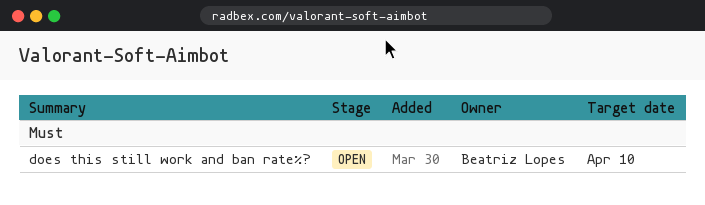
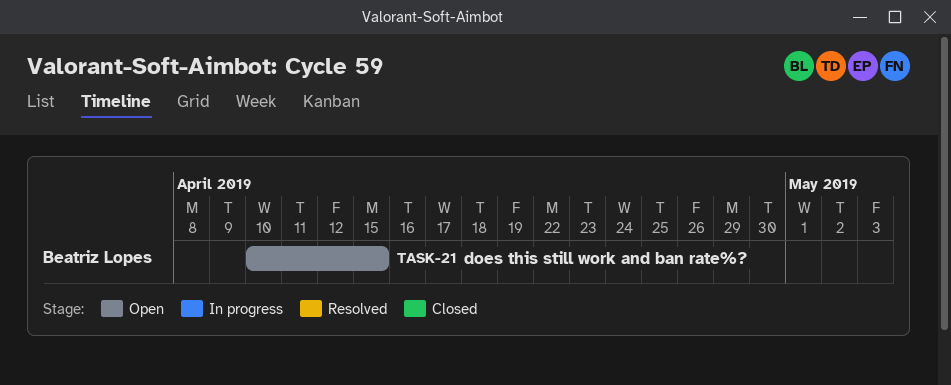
does this still work and ban rate%?, due: Apr 10 -> Apr 15

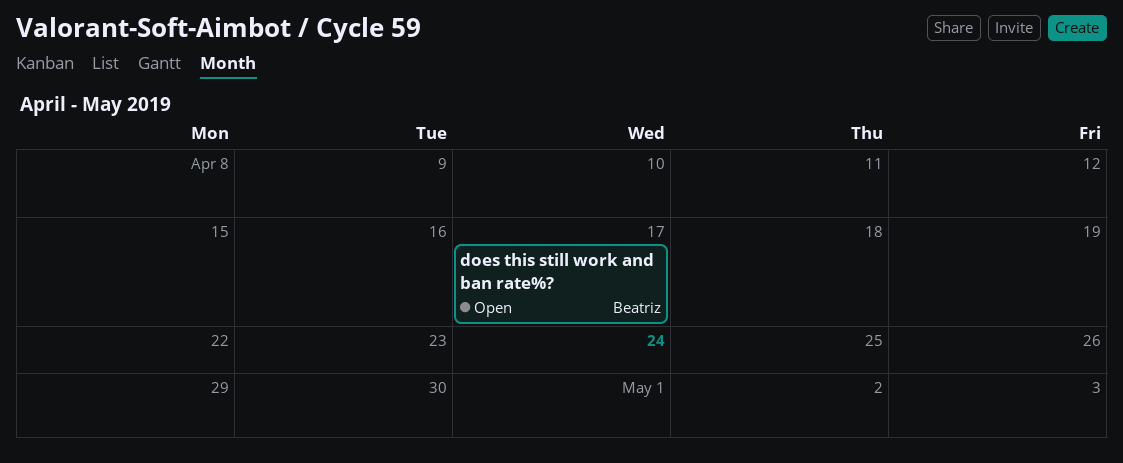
does this still work and ban rate%?, due: Apr 15 -> Apr 17

